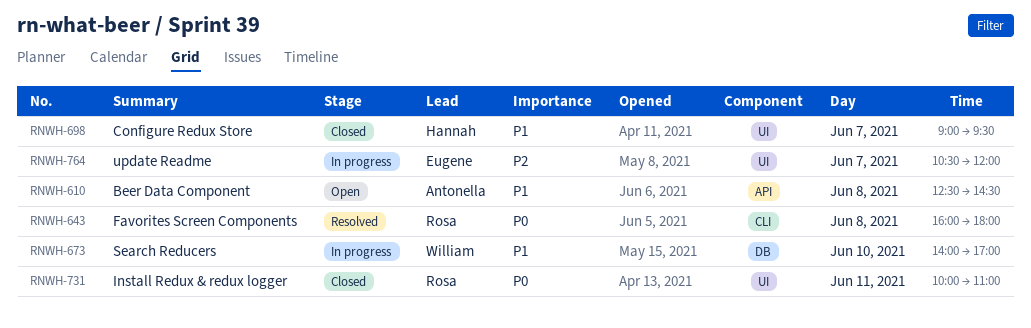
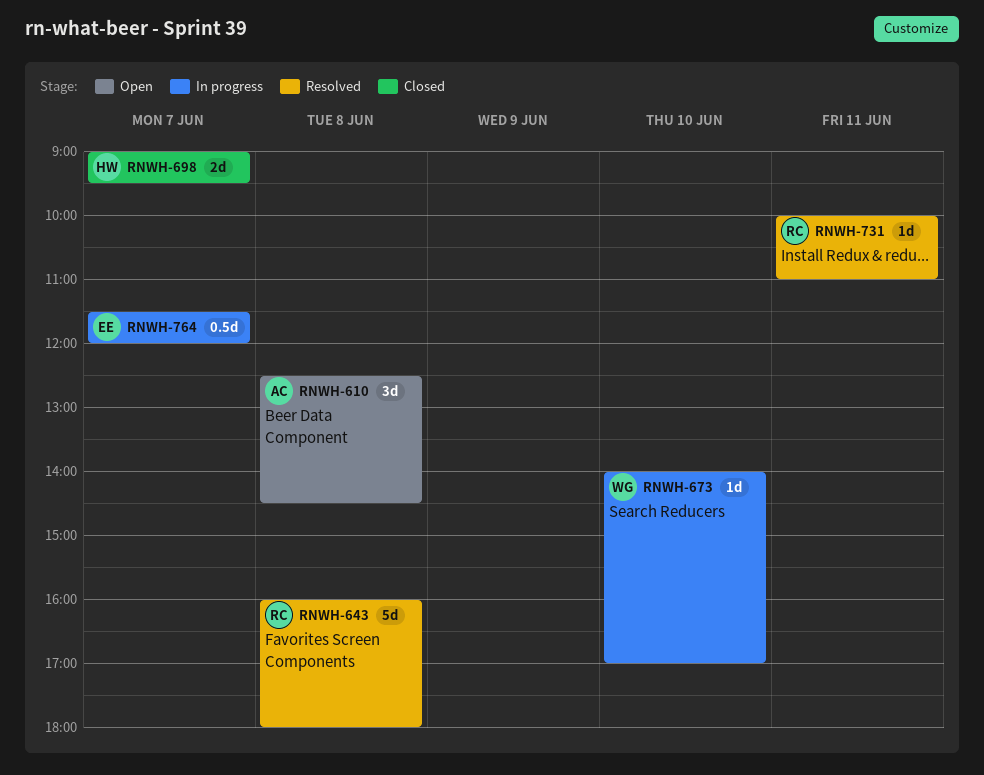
RNWH-731, status: Closed -> Resolved
RNWH-764, begins: 10:30 -> 11:30

